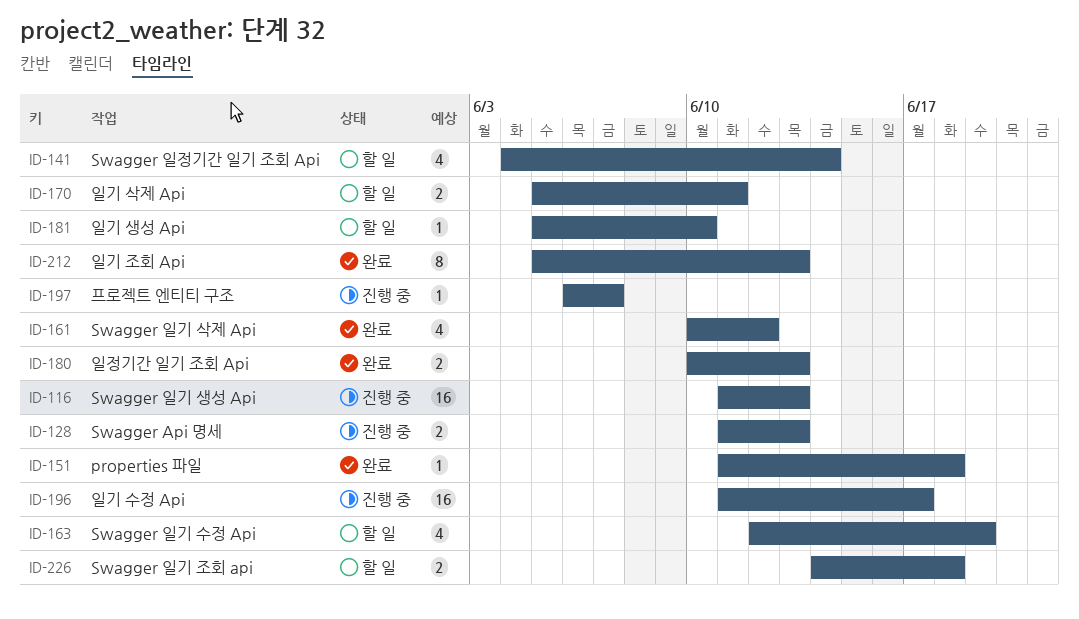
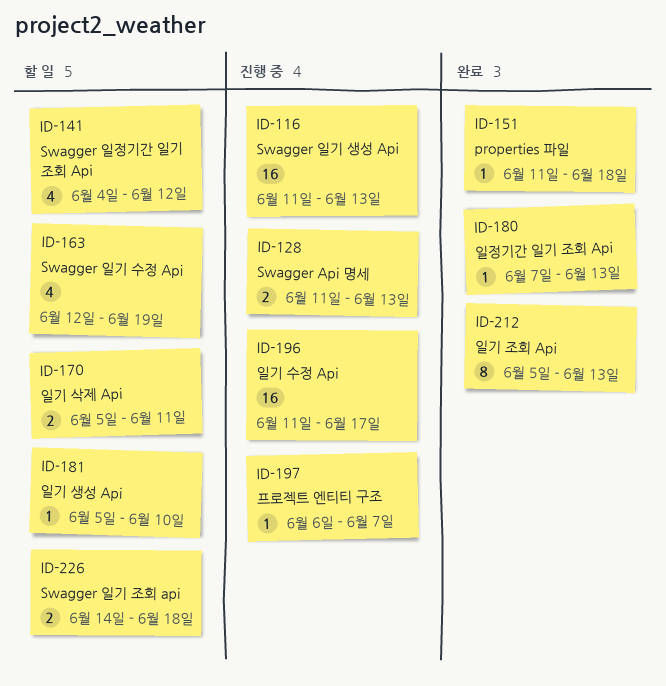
ID-141, due: Jun 14 -> Jun 12
ID-161: present -> none
ID-180, estimate: 2 -> 1
ID-180, start: Jun 10 -> Jun 7

